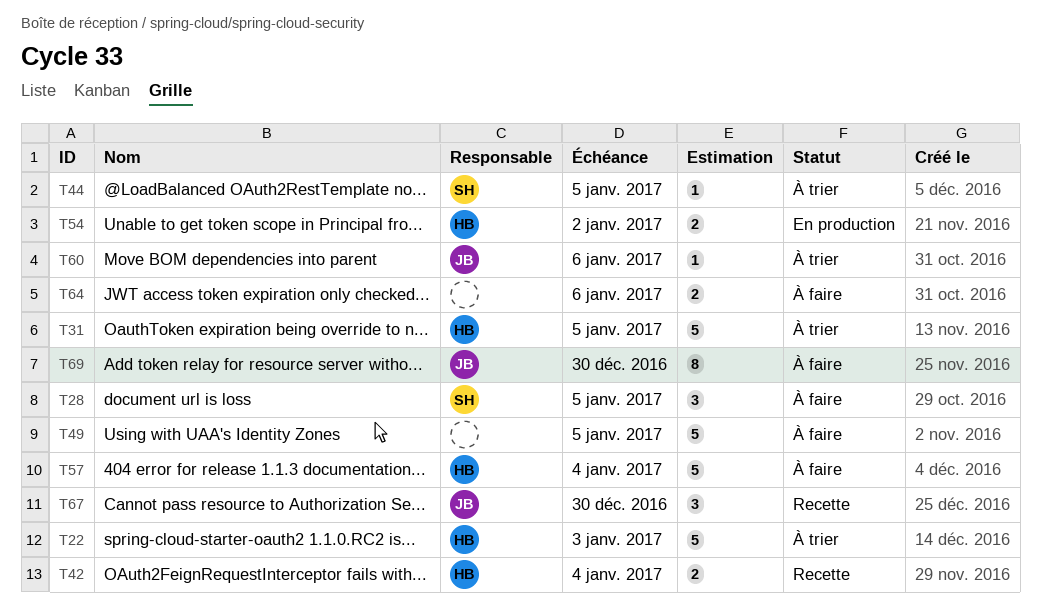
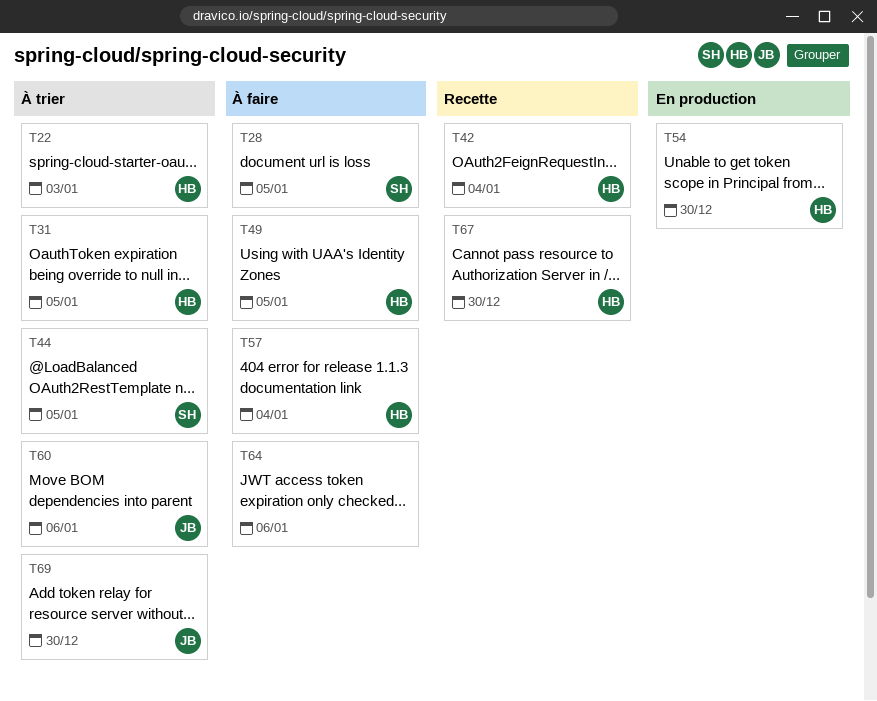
T49, owner: none -> HB
T54, due: Jan 2 -> Dec 30
T67, owner: JB -> HB
T69, status: À faire -> À trier

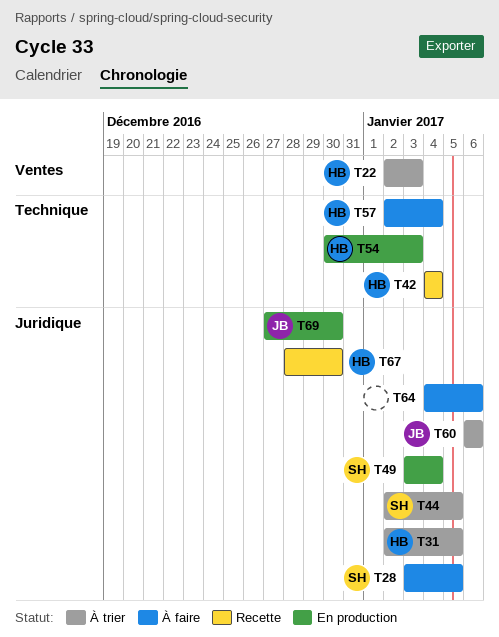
T49, status: À faire -> En production
T49, owner: HB -> SH
T49, due: Jan 5 -> Jan 4
T54, due: Dec 30 -> Jan 3
T69, status: À trier -> En production

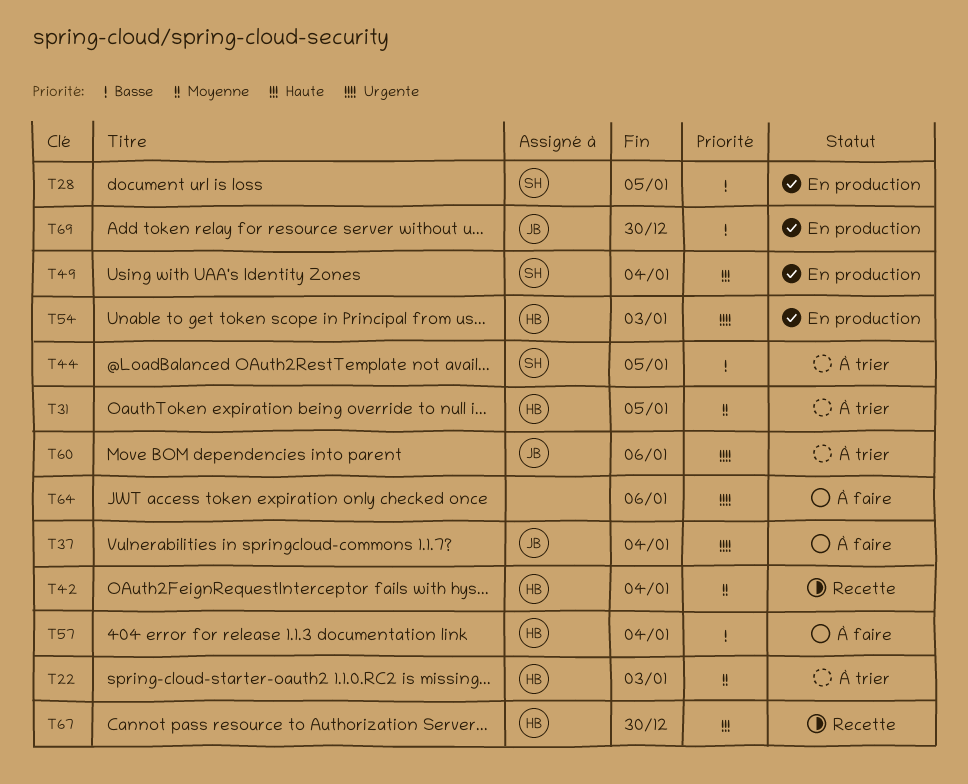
T28, status: À faire -> En production
T37: none -> present

